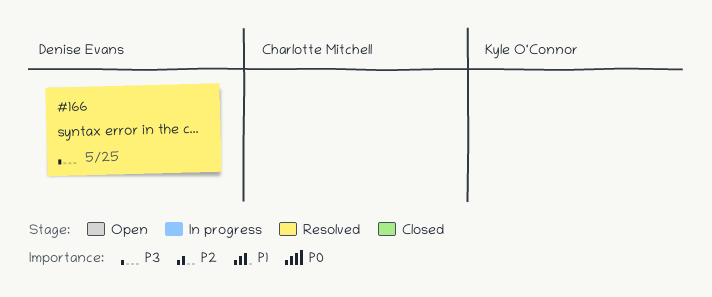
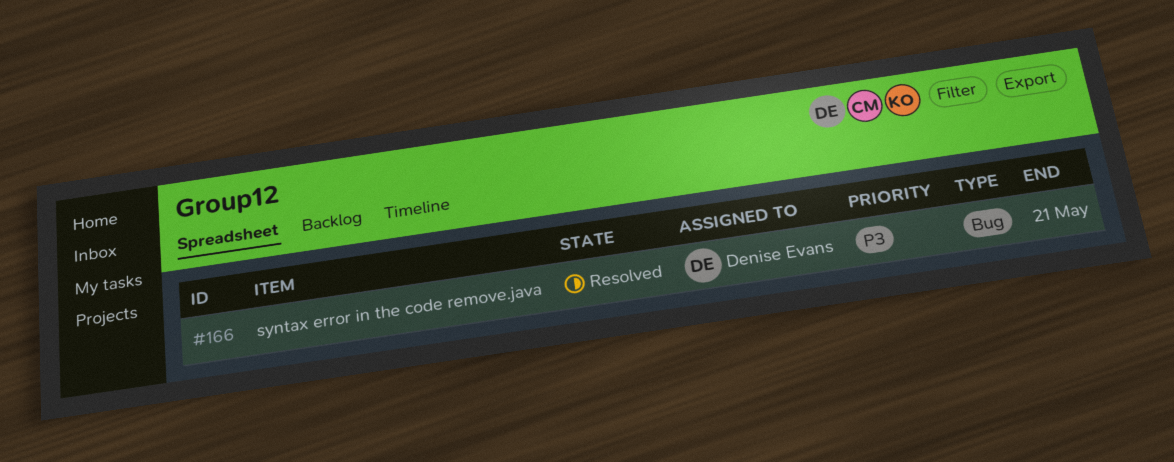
#166, due: May 25 -> May 21

